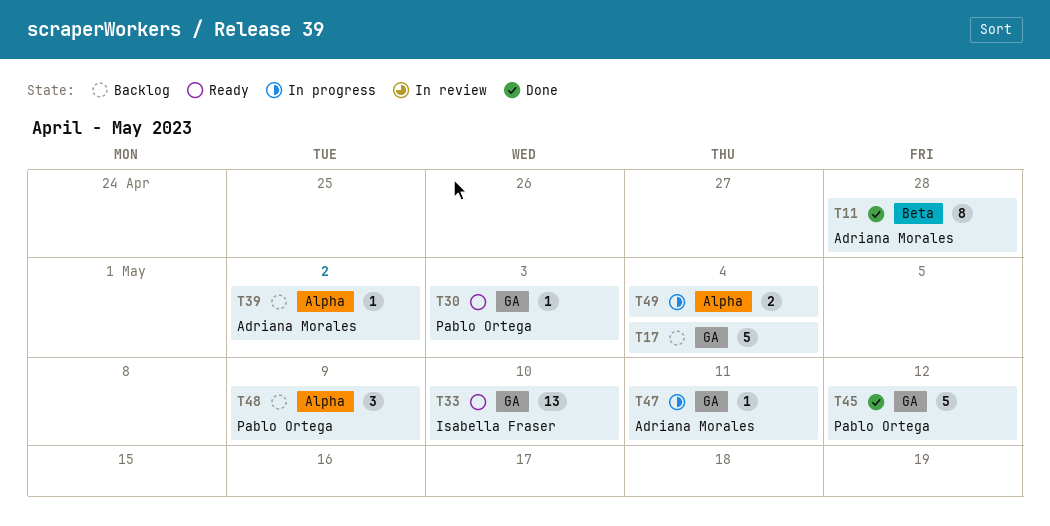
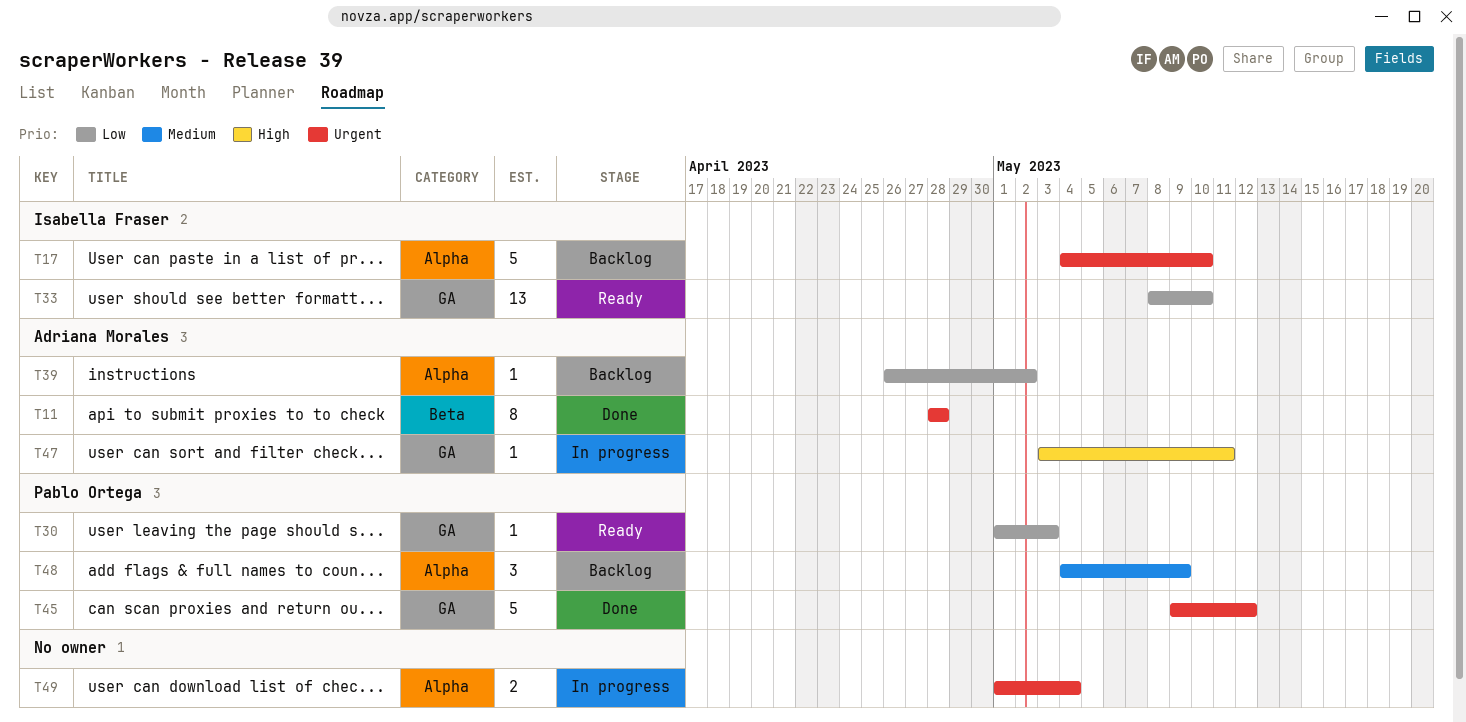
T17, owner: none -> Isabella Fraser
T17, label: GA -> Alpha
T17, due: May 4 -> May 10

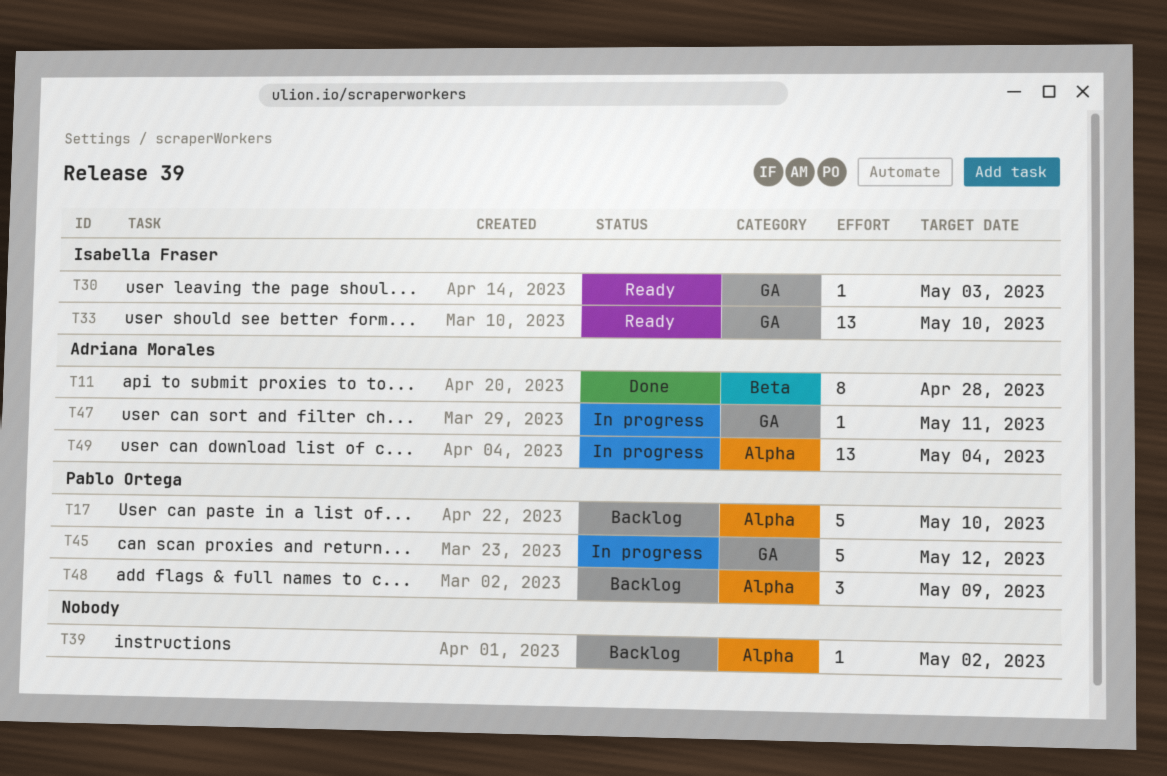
T17, owner: Isabella Fraser -> Pablo Ortega
T30, owner: Pablo Ortega -> Isabella Fraser
T39, owner: Adriana Morales -> none
T45, status: Done -> In progress
T49, owner: none -> Adriana Morales
T49, estimate: 2 -> 13

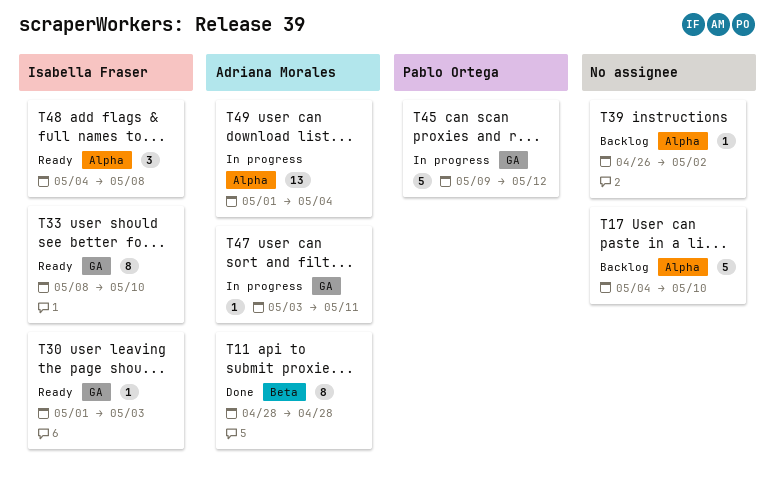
T17, owner: Pablo Ortega -> none
T33, estimate: 13 -> 8
T48, status: Backlog -> Ready
T48, owner: Pablo Ortega -> Isabella Fraser
T48, due: May 9 -> May 8

